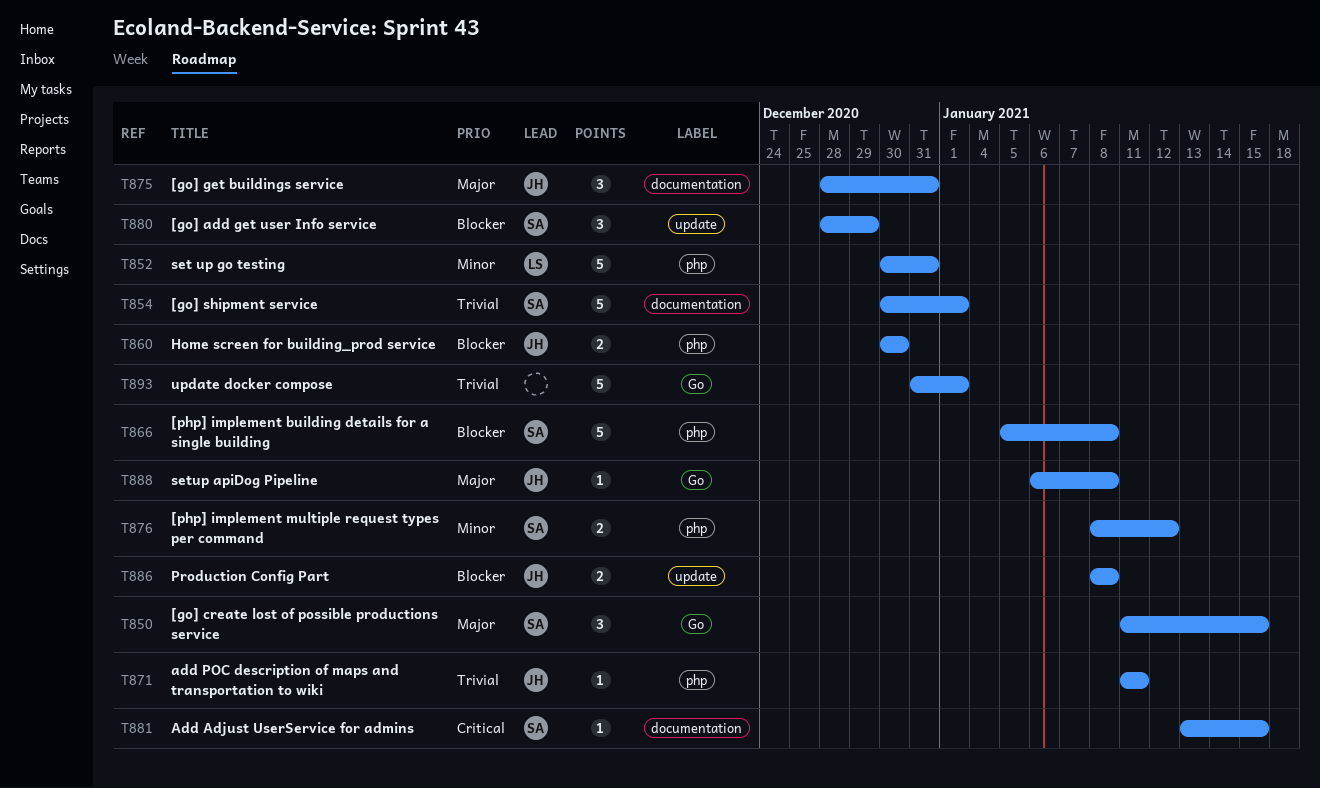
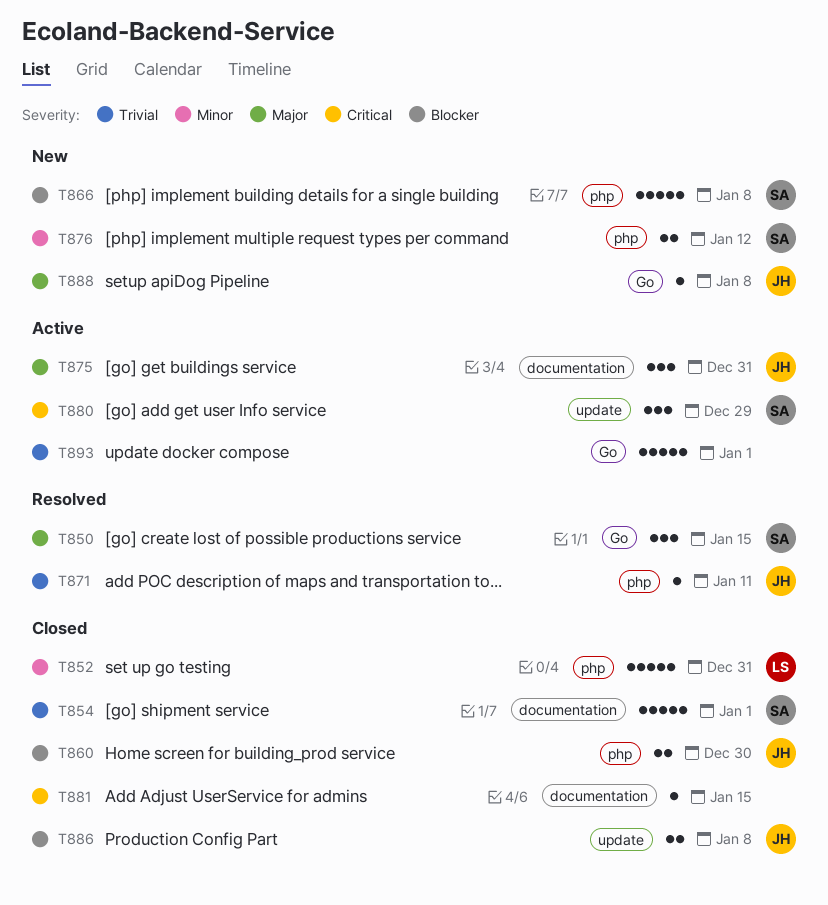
T880, priority: Blocker -> Critical
T881, owner: SA -> none

